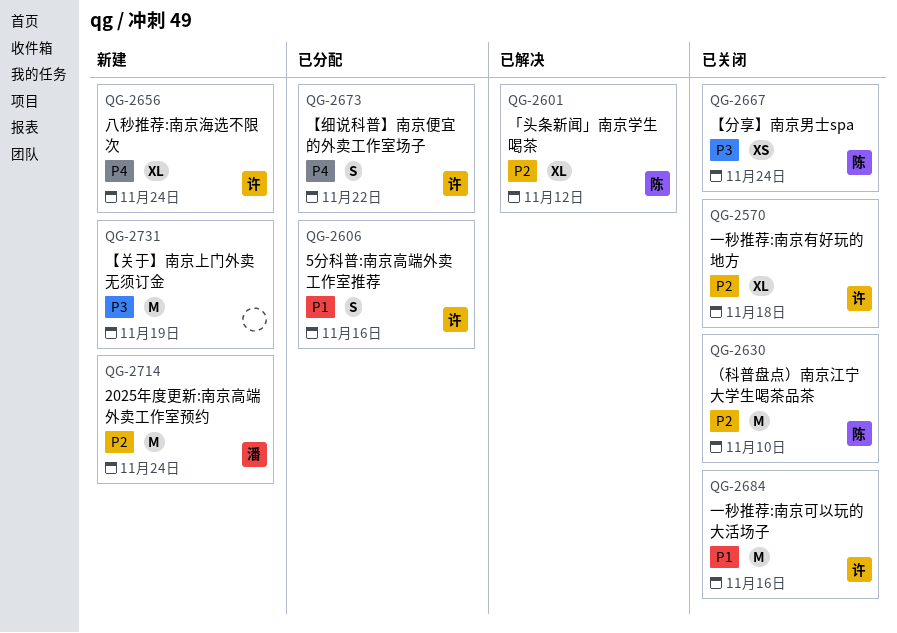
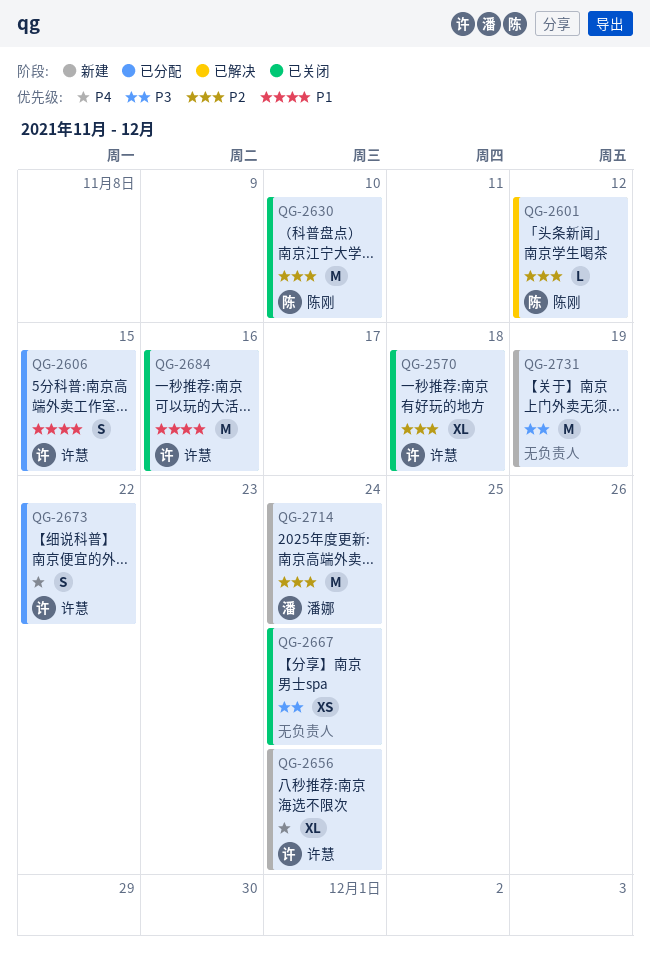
QG-2601, estimate: XL -> L
QG-2606, due: Nov 16 -> Nov 15
QG-2667, owner: 陈刚 -> none

